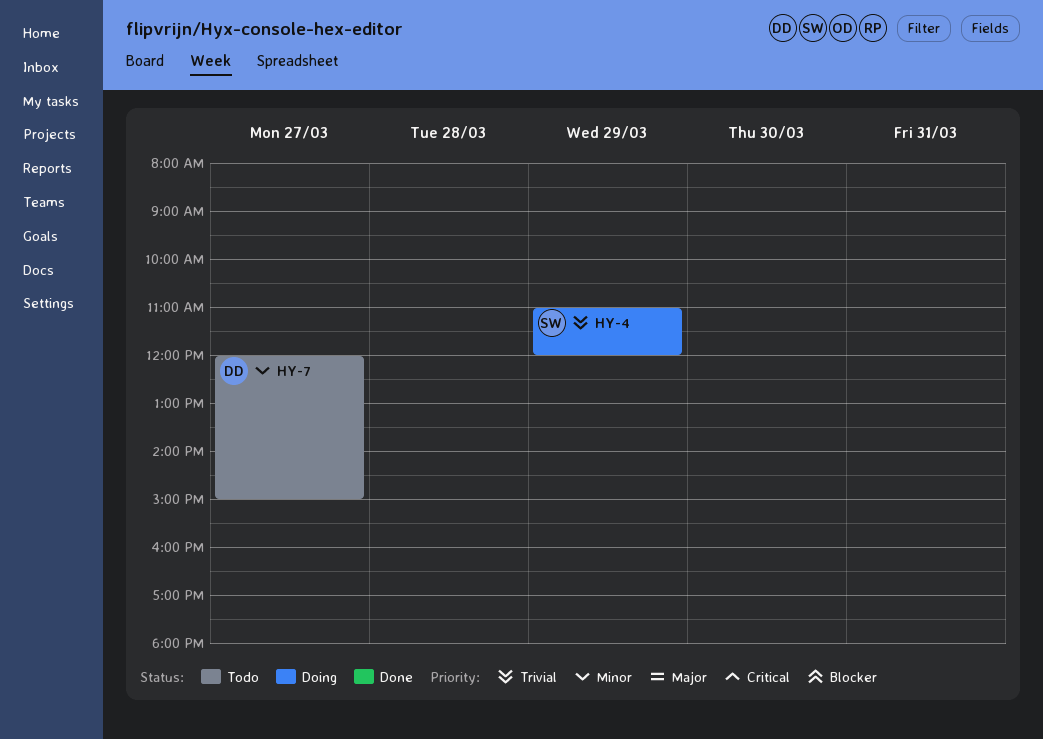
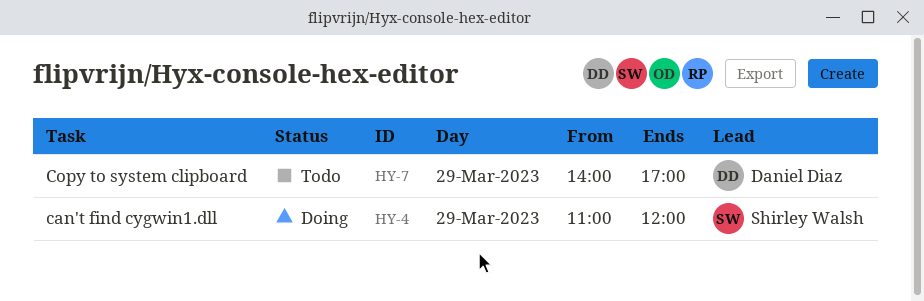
HY-7, day: Mar 27 -> Mar 29
HY-7, begins: 12:00 -> 14:00
HY-7, ends: 15:00 -> 17:00

